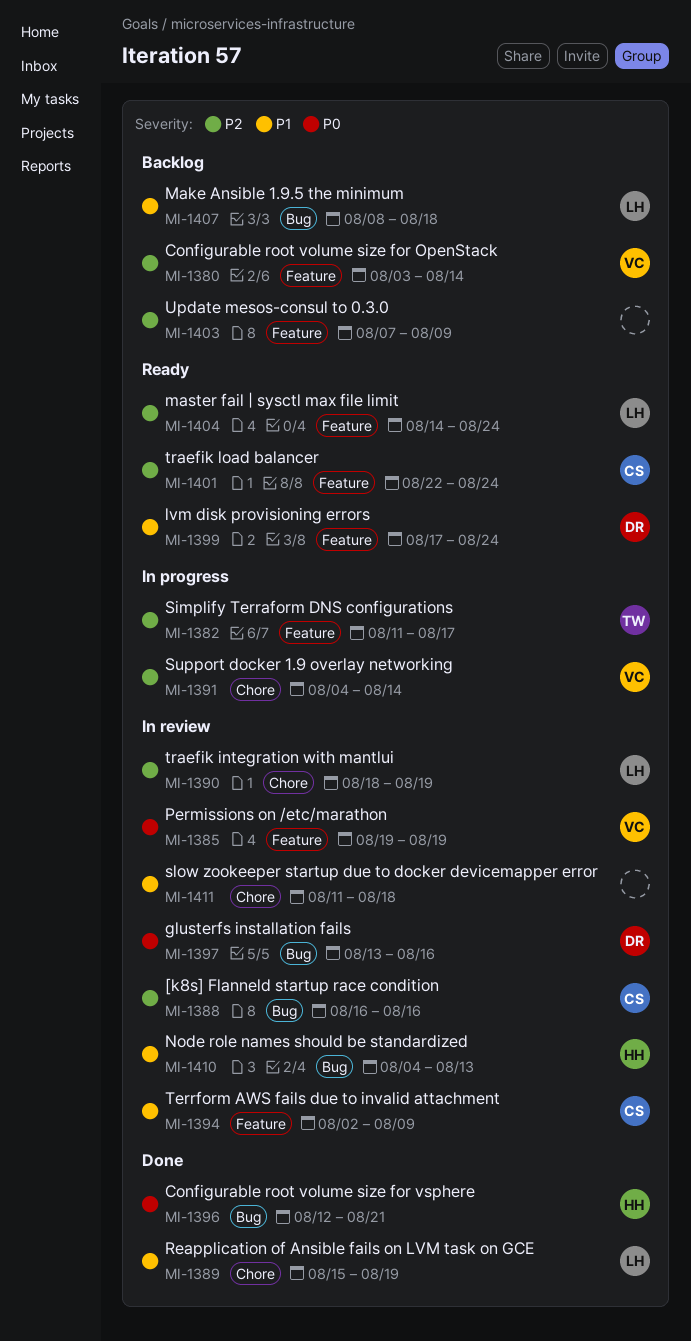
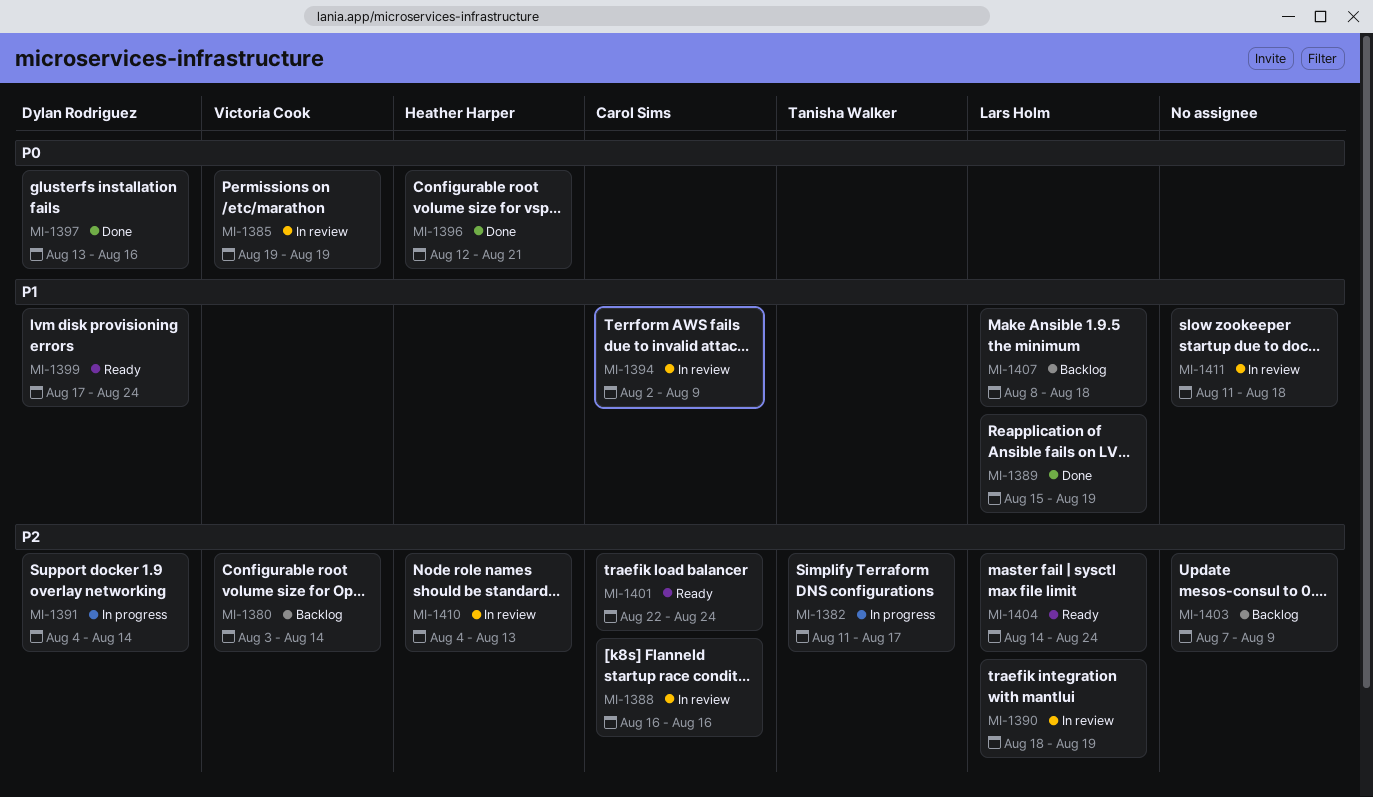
MI-1391, owner: Victoria Cook -> Dylan Rodriguez
MI-1397, status: In review -> Done
MI-1410, priority: P1 -> P2

